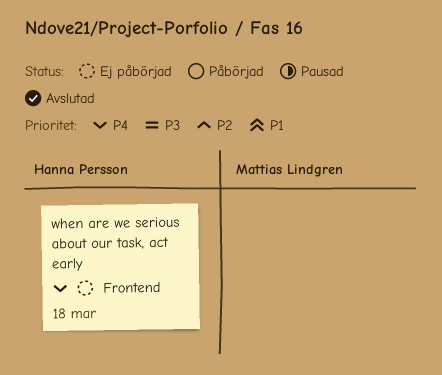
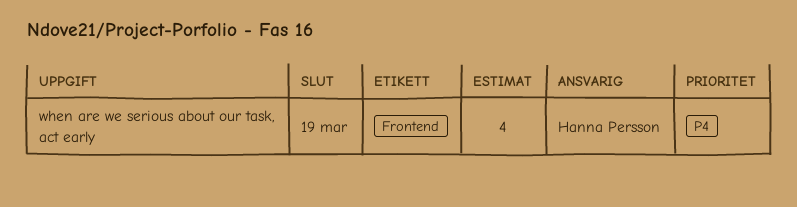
when are we serious about our task, act early, due: Mar 18 -> Mar 19

